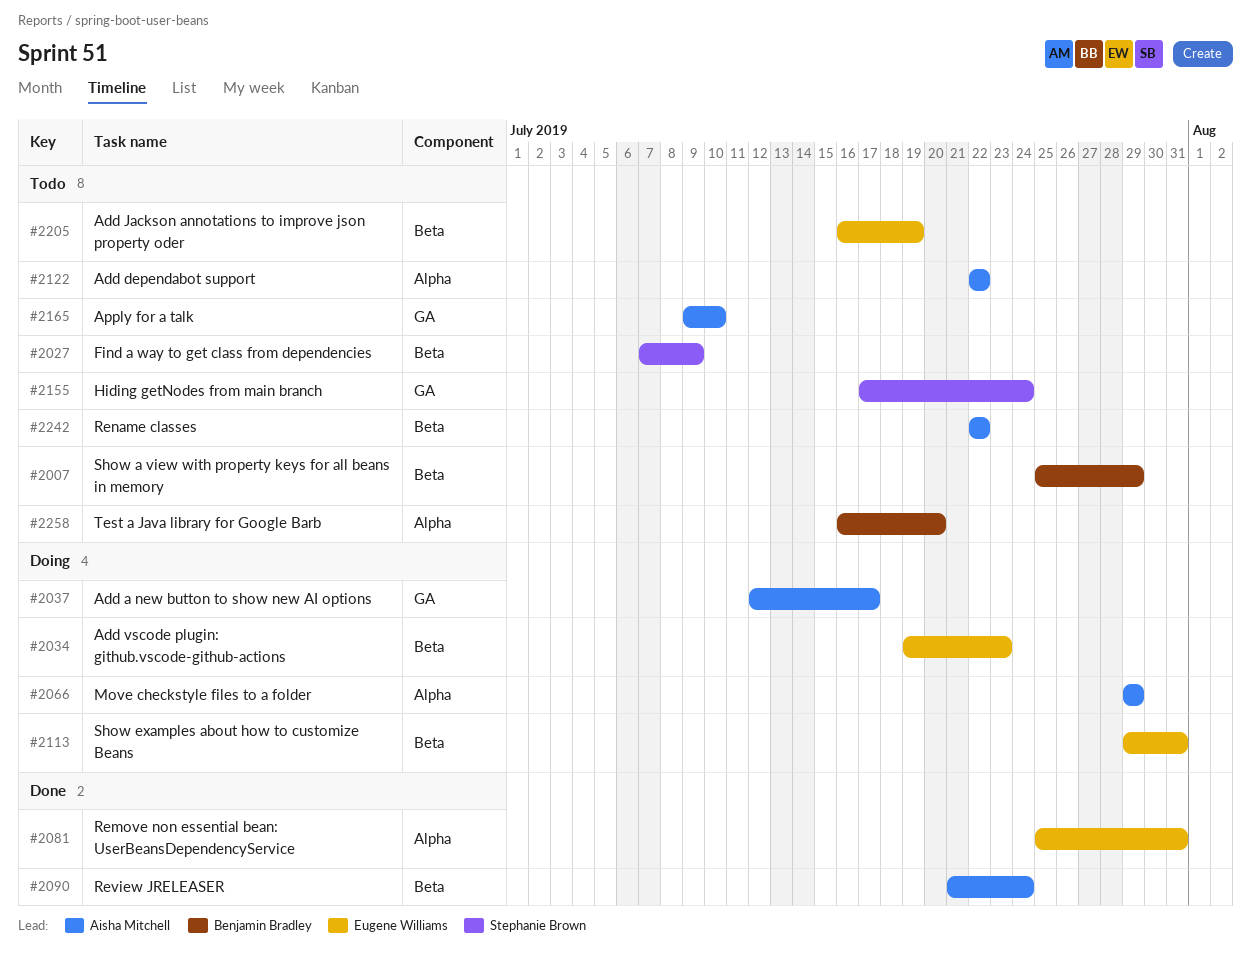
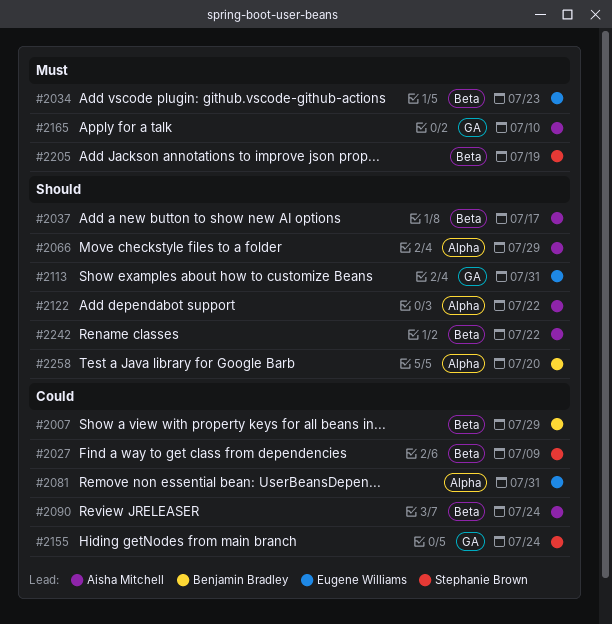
#2037, label: GA -> Beta
#2113, label: Beta -> GA
#2205, owner: Eugene Williams -> Stephanie Brown

